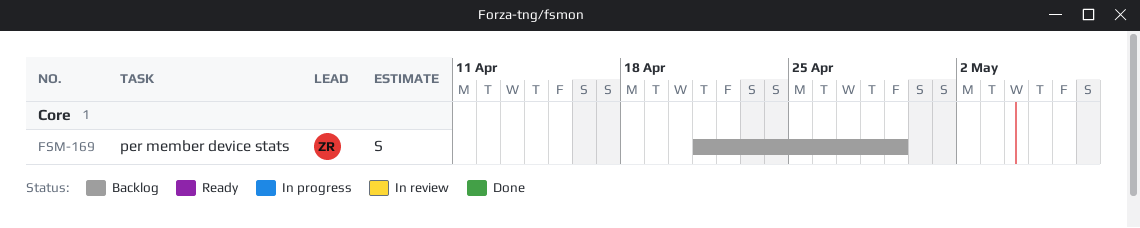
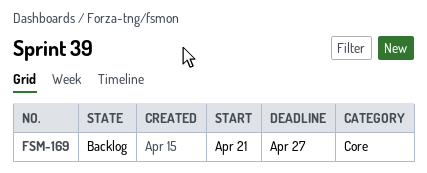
FSM-169, due: Apr 29 -> Apr 27

